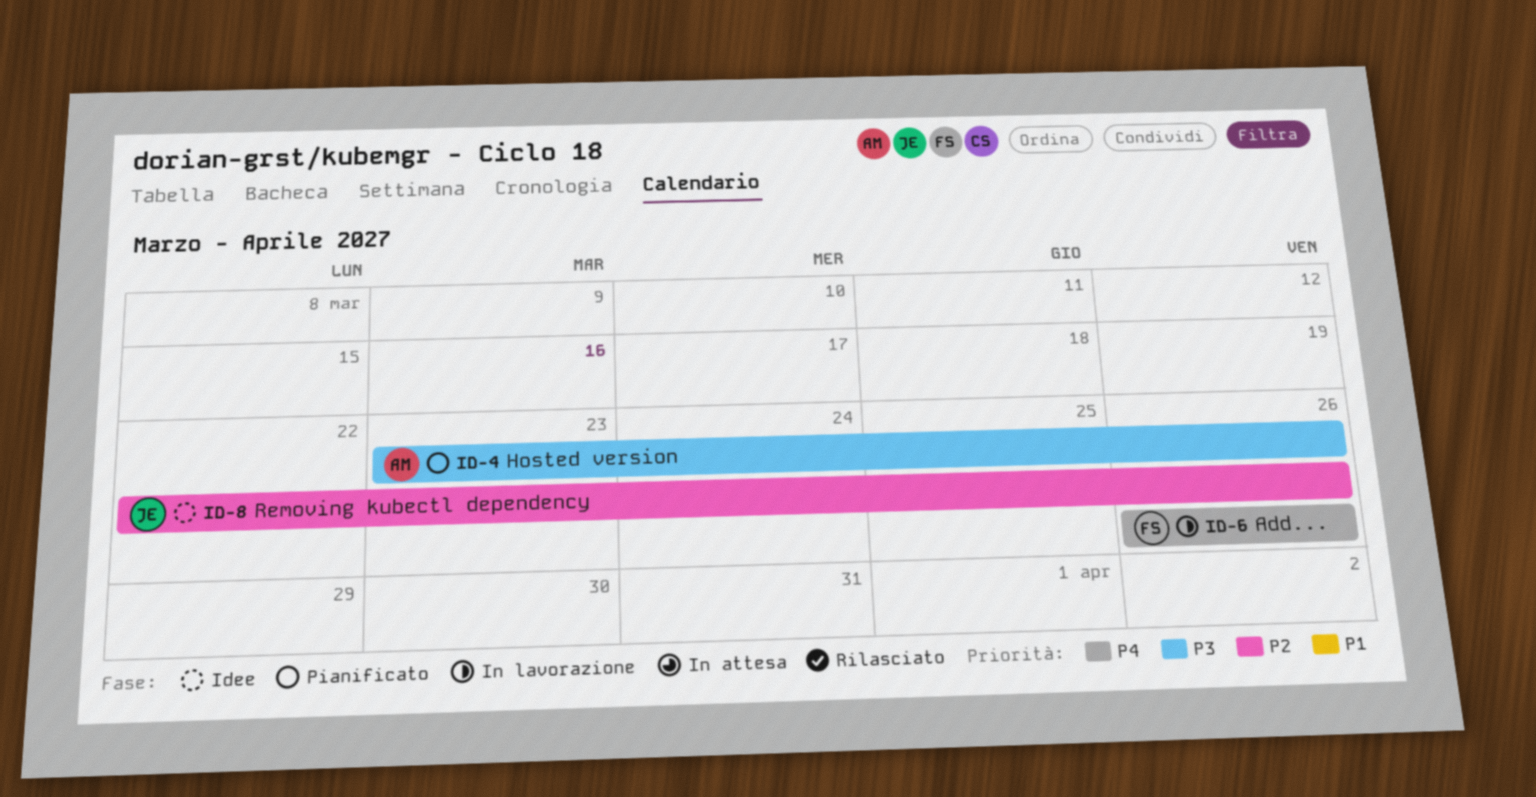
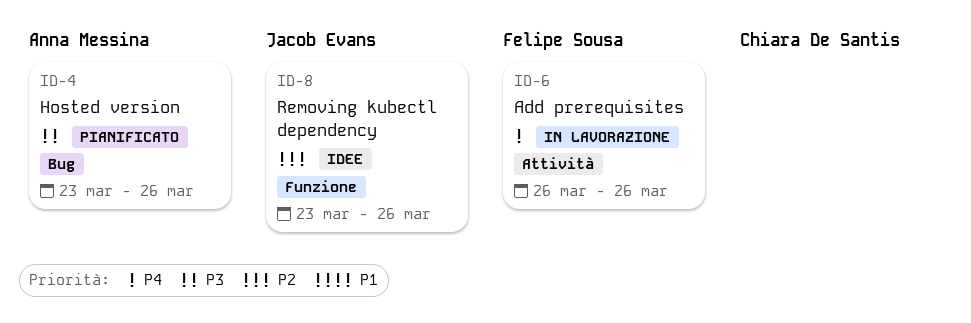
ID-8, start: Mar 22 -> Mar 23

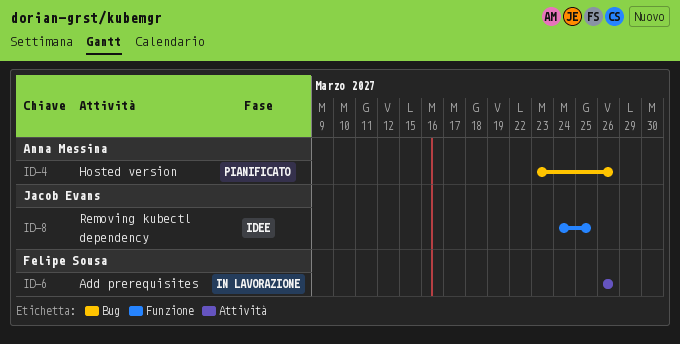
ID-8, start: Mar 23 -> Mar 24
ID-8, due: Mar 26 -> Mar 25

